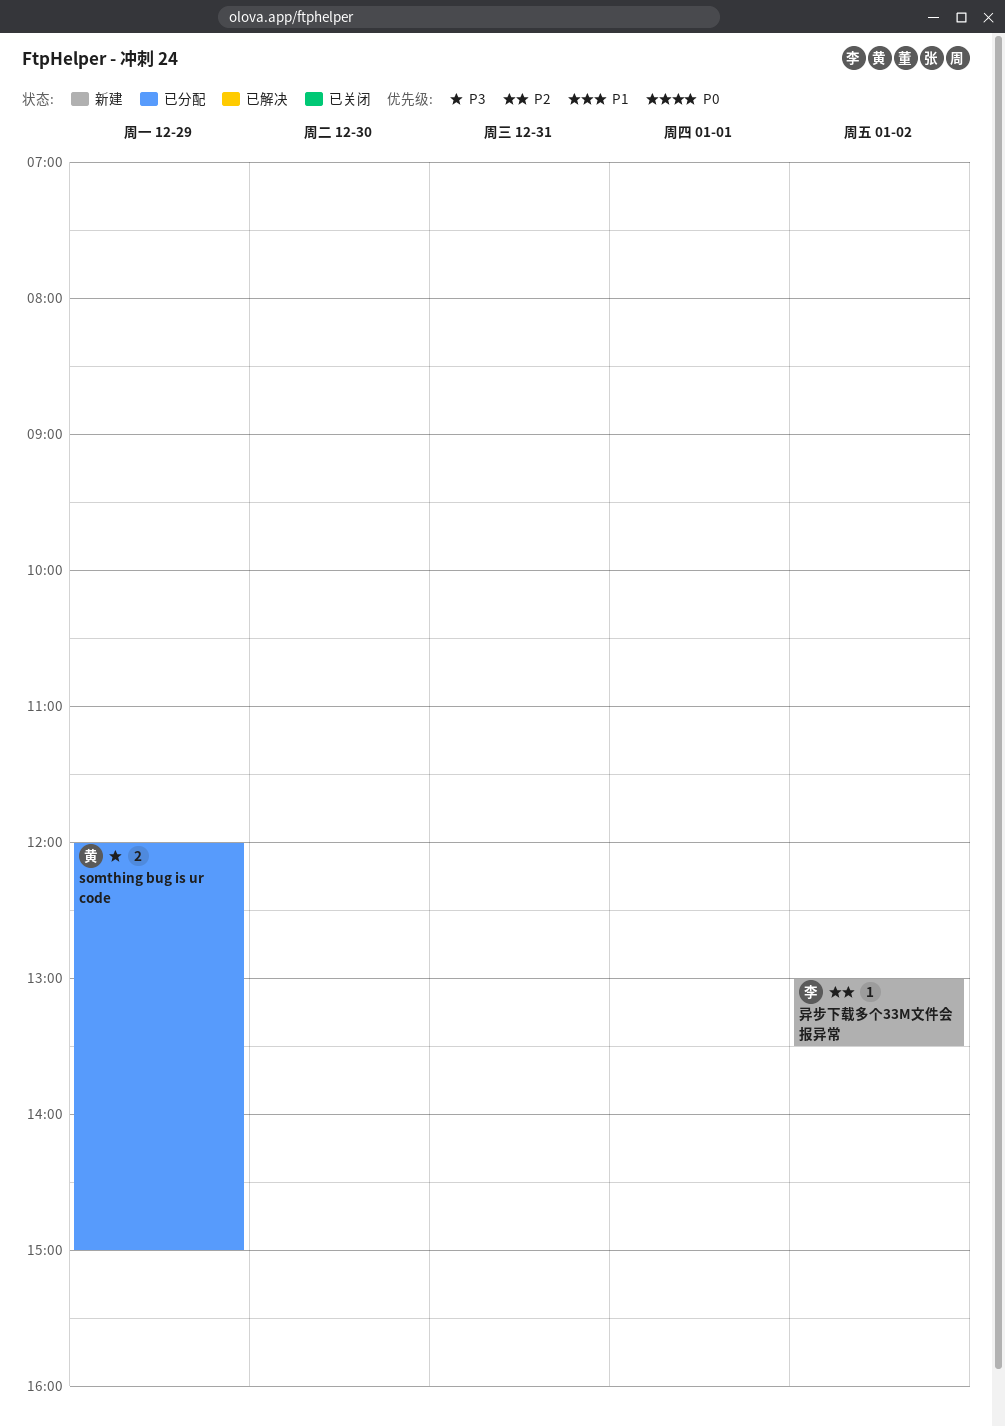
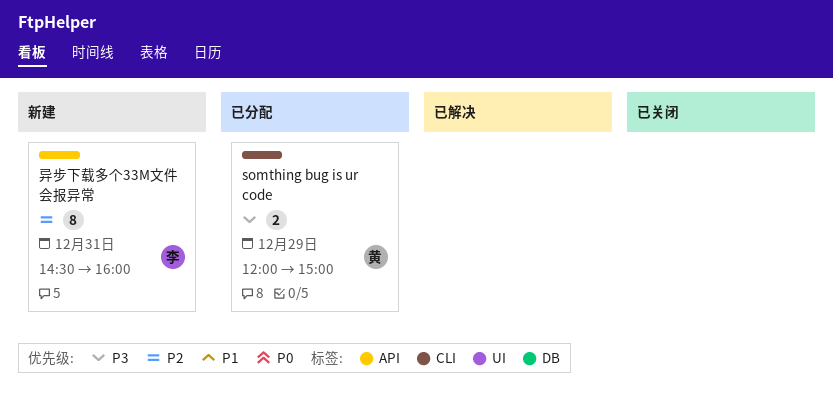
异步下载多个33M文件会报异常, estimate: 1 -> 8
异步下载多个33M文件会报异常, day: Jan 2 -> Dec 31
异步下载多个33M文件会报异常, begins: 13:00 -> 14:30
异步下载多个33M文件会报异常, ends: 13:30 -> 16:00

